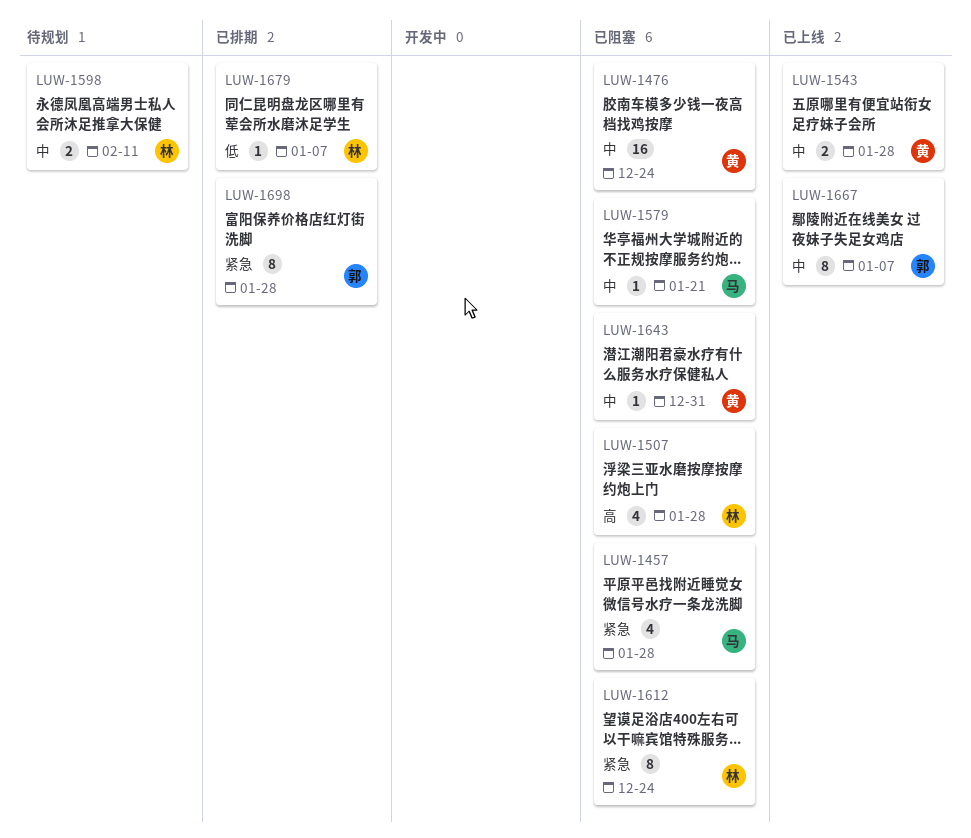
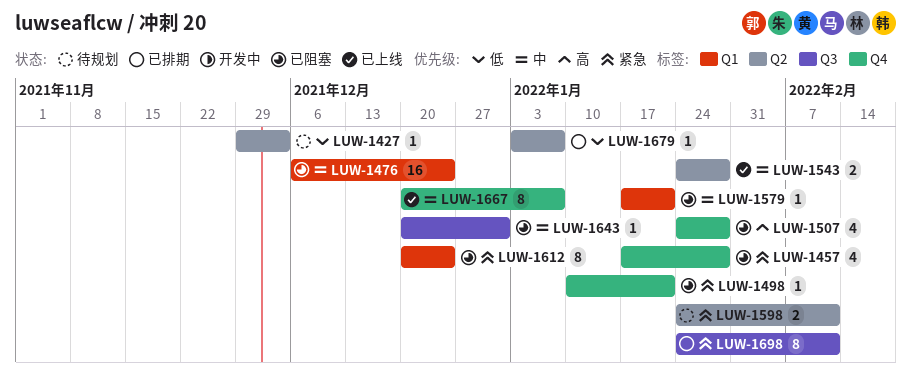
LUW-1427: none -> present
LUW-1498: none -> present
LUW-1598, priority: 中 -> 紧急
LUW-1698, due: Jan 28 -> Feb 11

